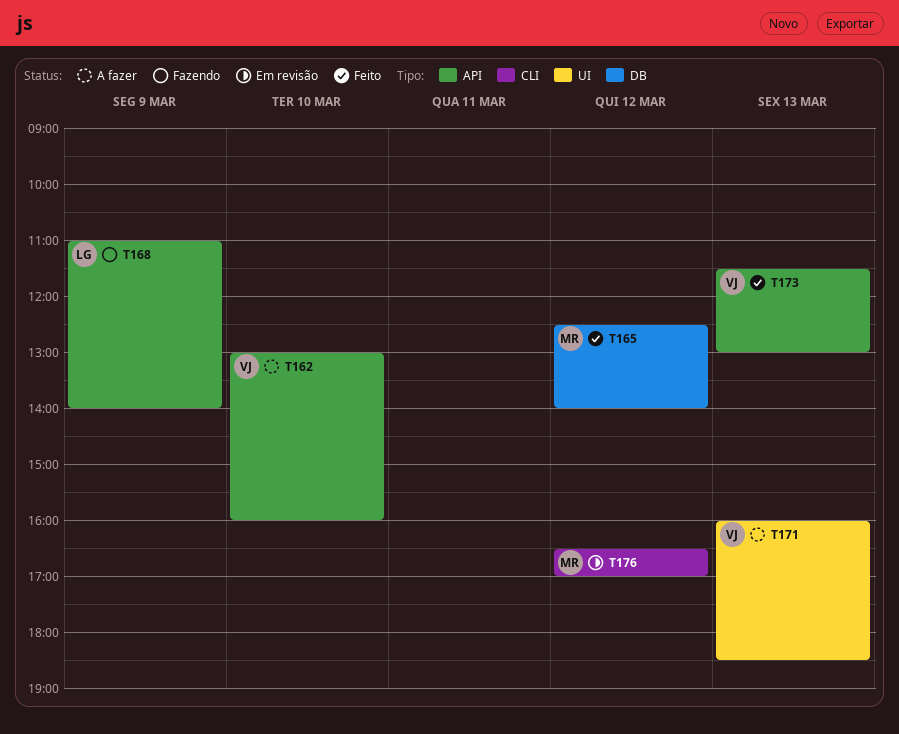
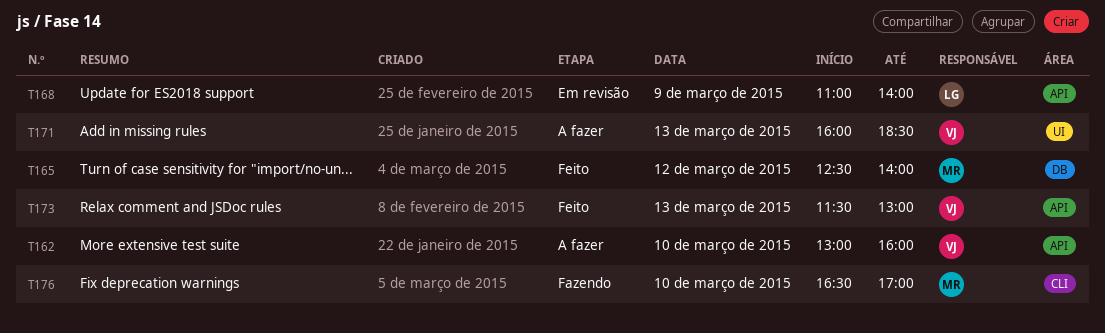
T168, status: Fazendo -> Em revisão
T176, status: Em revisão -> Fazendo
T176, day: Mar 12 -> Mar 10

